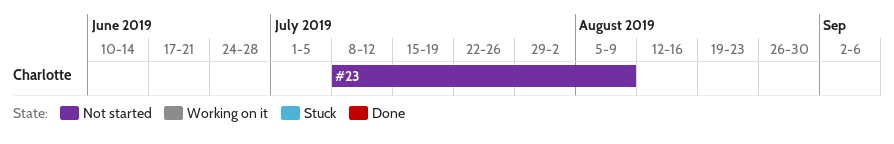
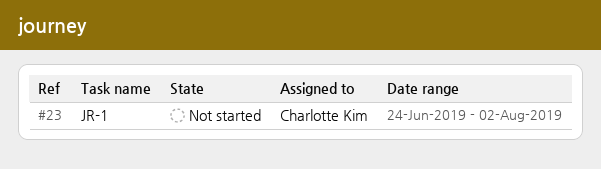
#23, start: Jul 8 -> Jun 24
#23, due: Aug 9 -> Aug 2

